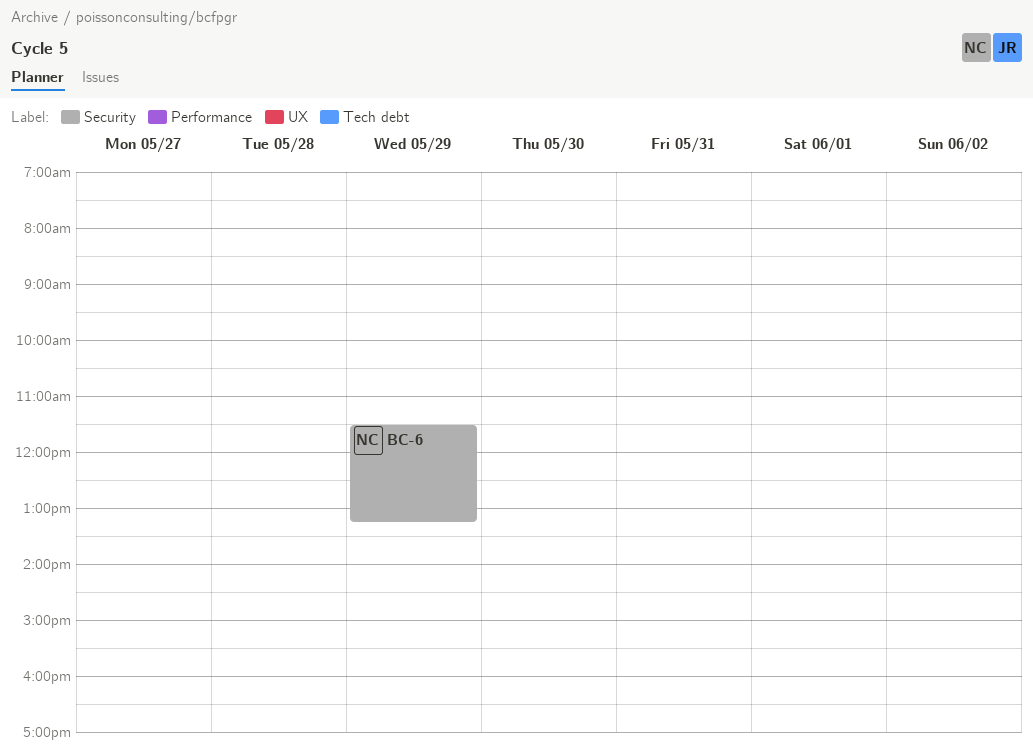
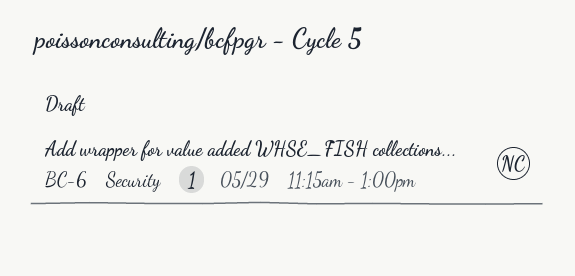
BC-6, begins: 11:30 -> 11:15
BC-6, ends: 13:15 -> 13:00

